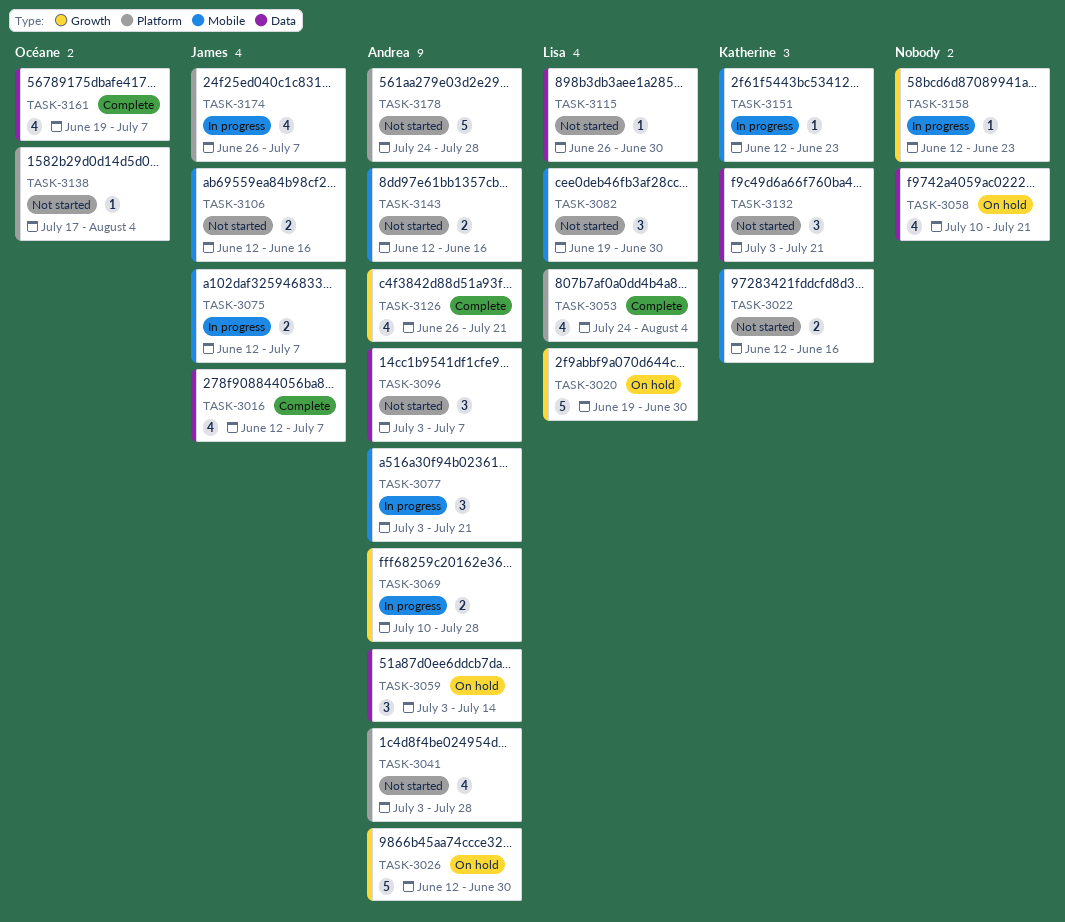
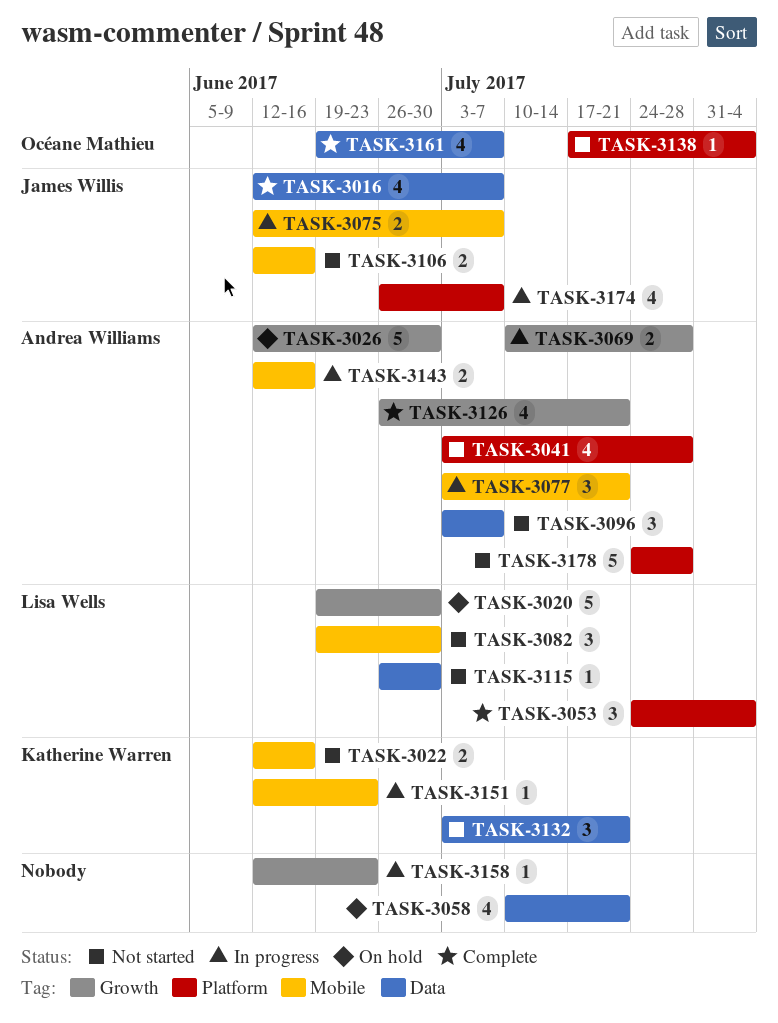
TASK-3053, estimate: 4 -> 3
TASK-3059: present -> none
TASK-3143, status: Not started -> In progress

